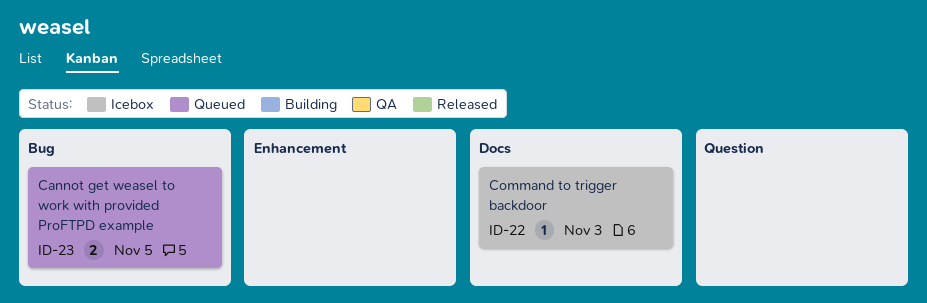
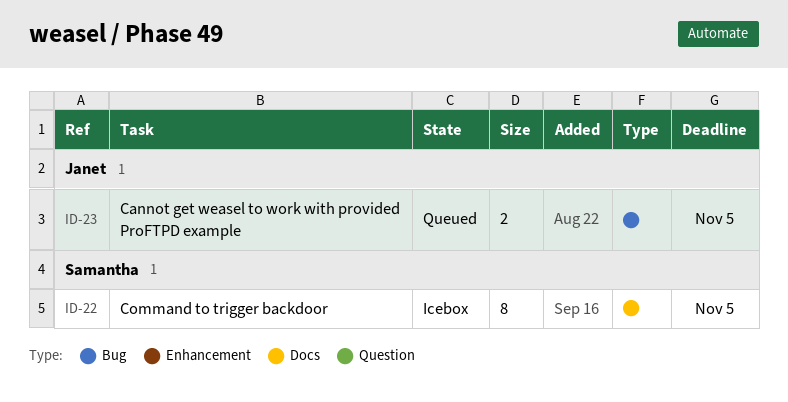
ID-22, estimate: 1 -> 8
ID-22, due: Nov 3 -> Nov 5

